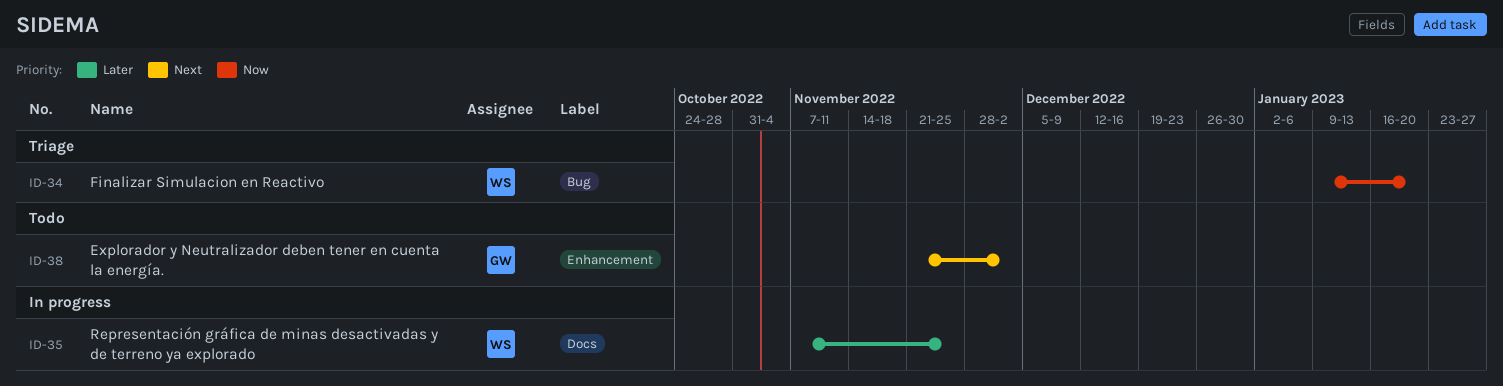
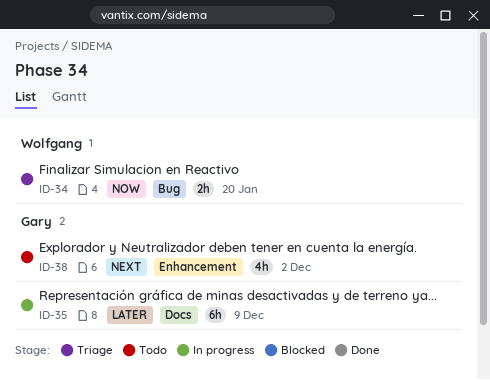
ID-35, owner: Wolfgang -> Gary
ID-35, due: Nov 25 -> Dec 9

